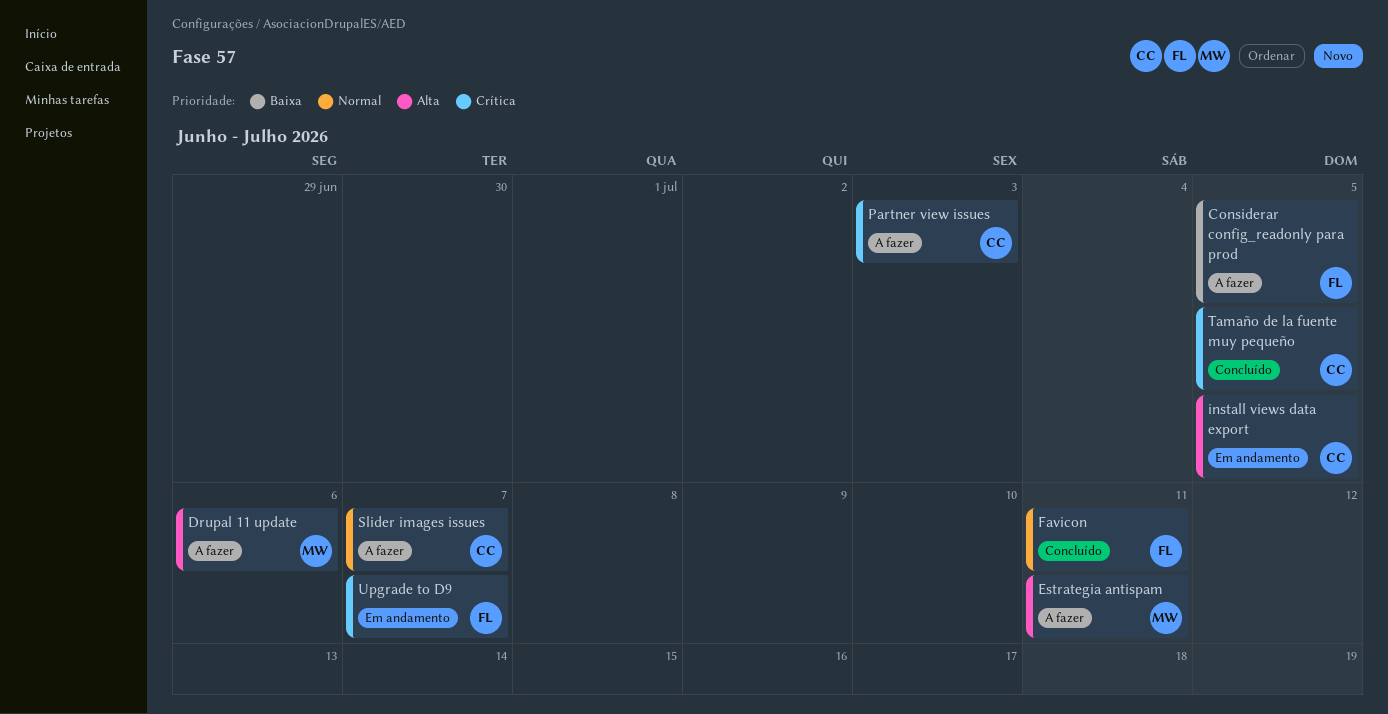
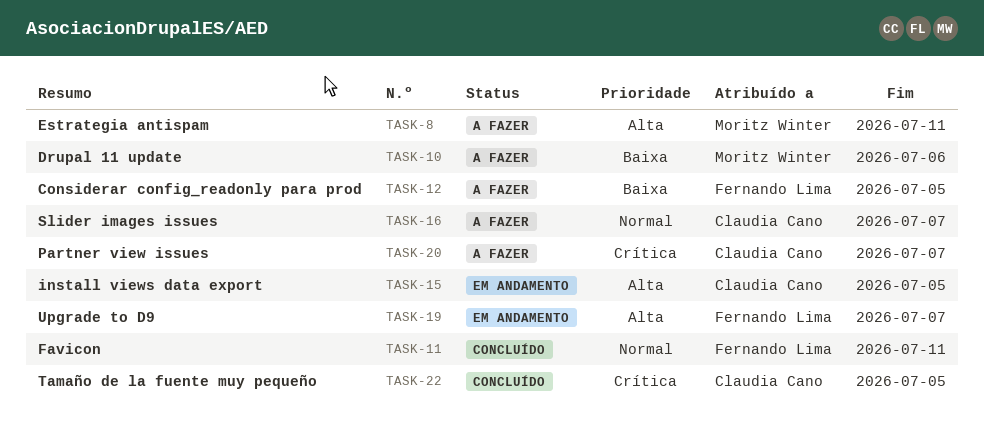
Drupal 11 update, priority: Alta -> Baixa
Partner view issues, due: Jul 3 -> Jul 7
Upgrade to D9, priority: Crítica -> Alta

